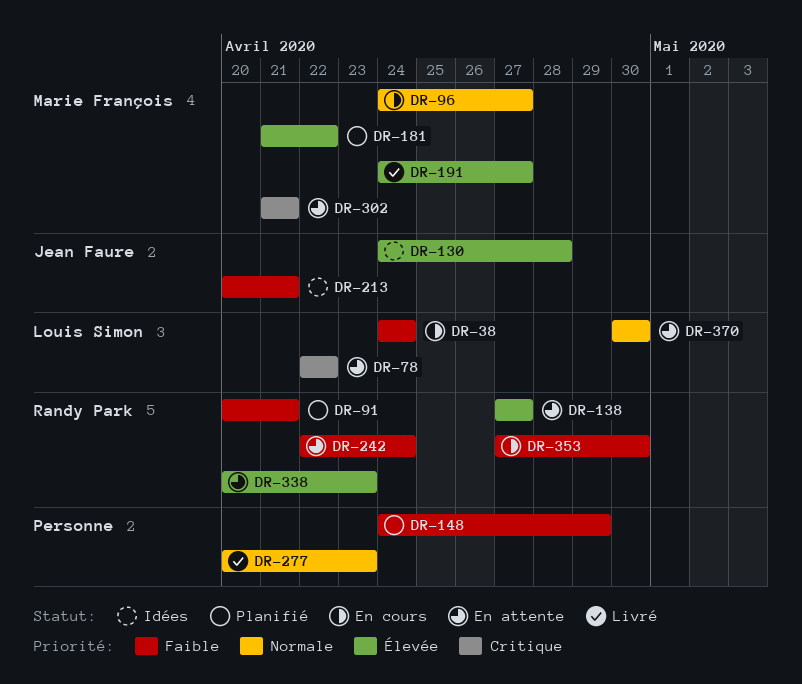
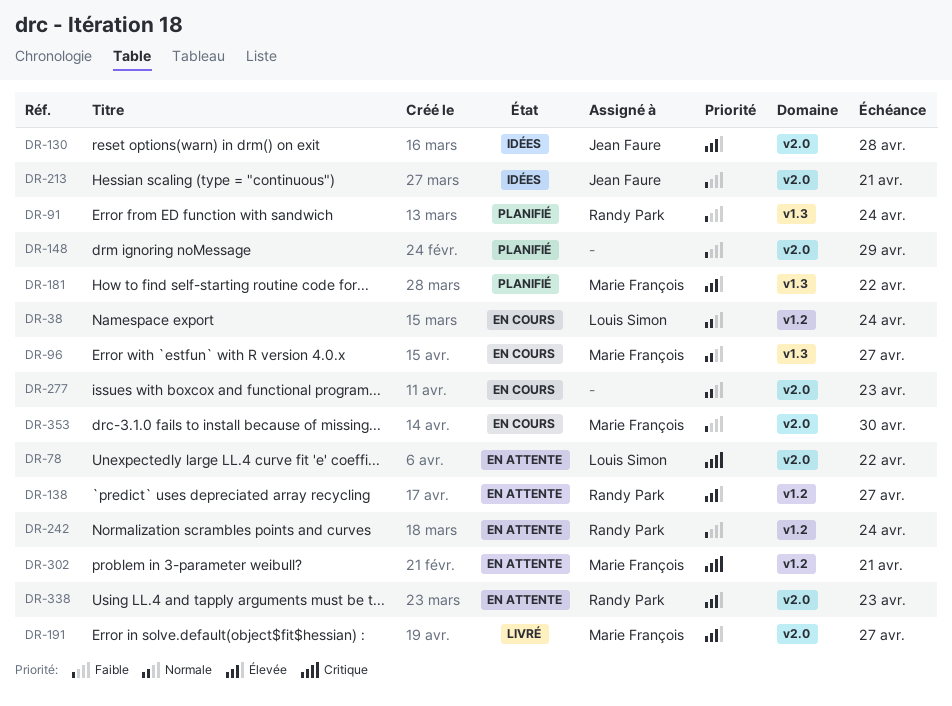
DR-38, priority: Faible -> Normale
DR-91, due: Apr 21 -> Apr 24
DR-277, status: Livré -> En cours
DR-353, owner: Randy Park -> Marie François
DR-370: present -> none

